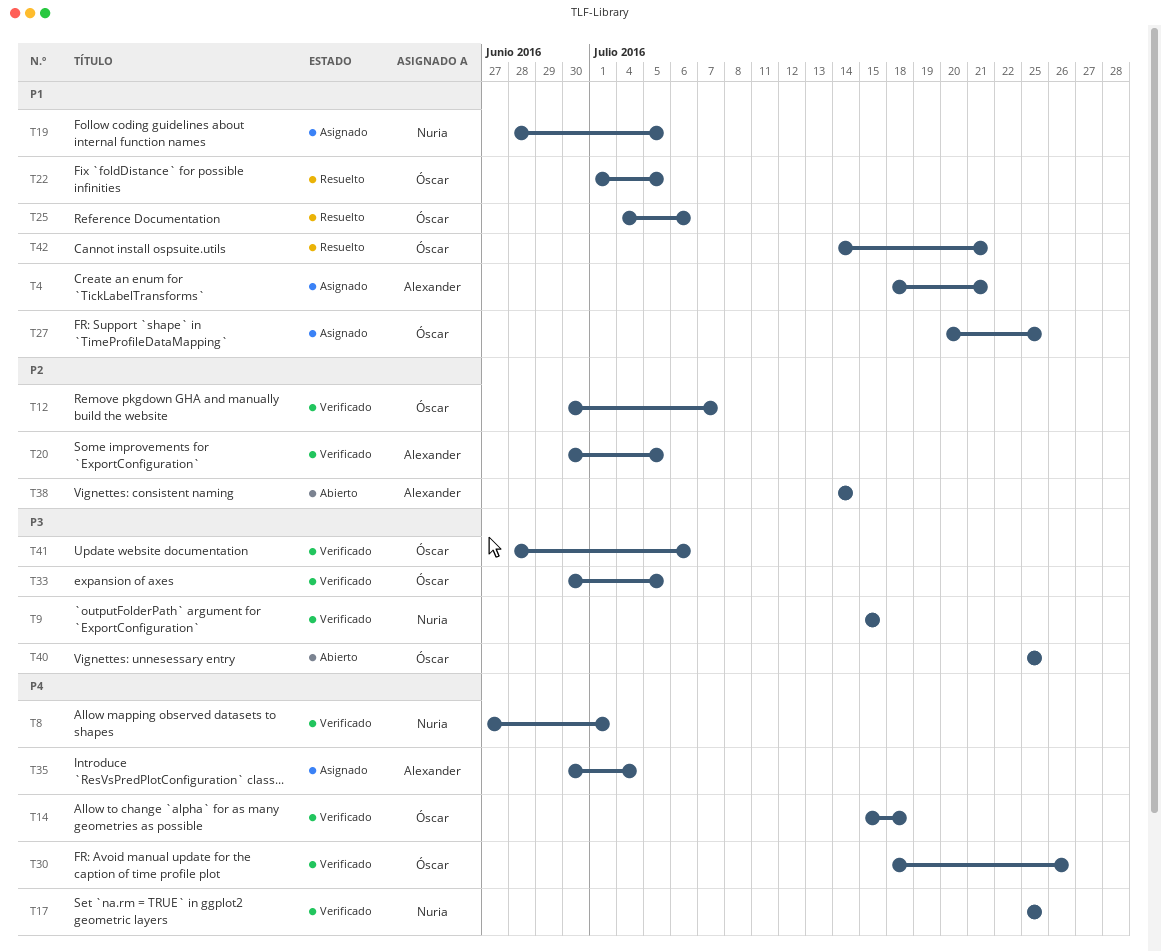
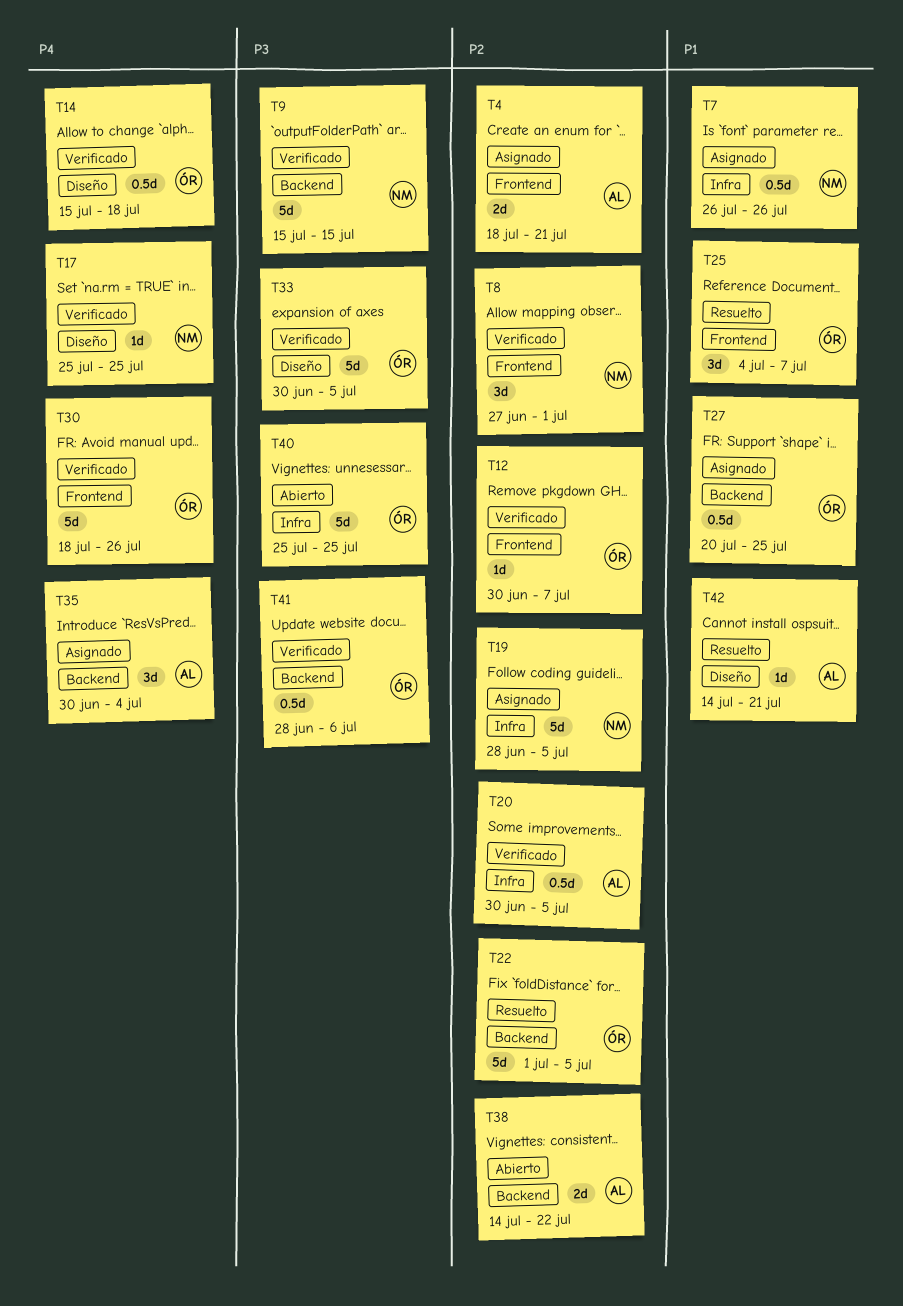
T4, priority: P1 -> P2
T7: none -> present
T8, priority: P4 -> P2
T19, priority: P1 -> P2
T22, priority: P1 -> P2
T25, due: Jul 6 -> Jul 7
T38, due: Jul 14 -> Jul 22
T42, owner: Óscar -> Alexander

